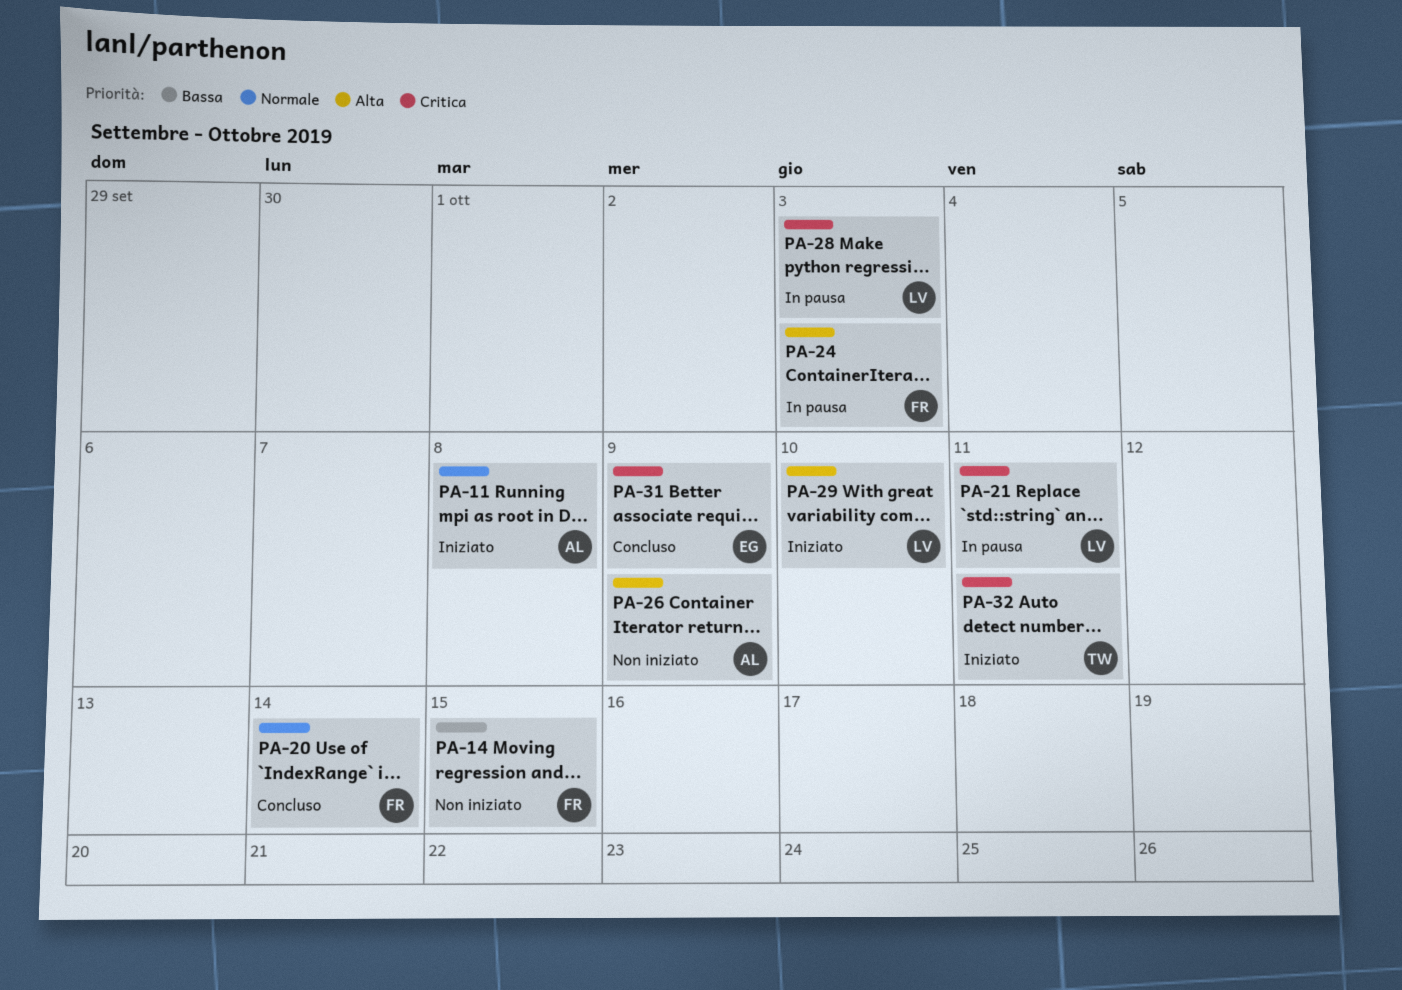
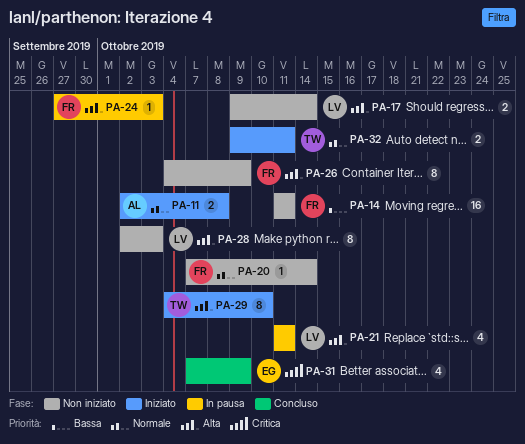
PA-14, due: Oct 15 -> Oct 11
PA-17: none -> present
PA-20, status: Concluso -> Non iniziato
PA-21, priority: Critica -> Alta
PA-26, owner: AL -> FR
PA-28, status: In pausa -> Non iniziato
PA-28, priority: Critica -> Alta
PA-29, owner: LV -> TW
PA-32, priority: Critica -> Normale

